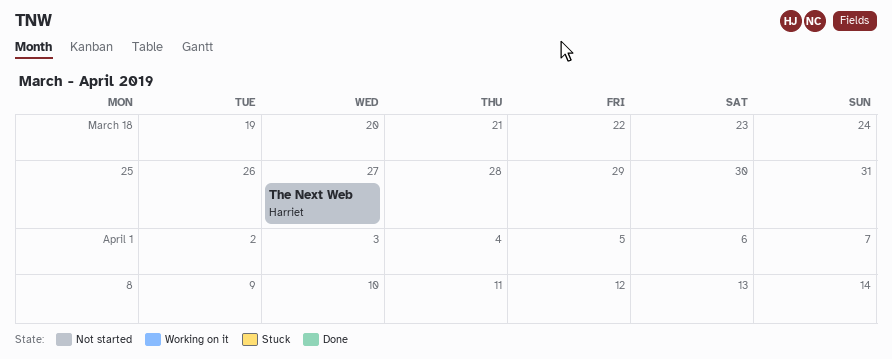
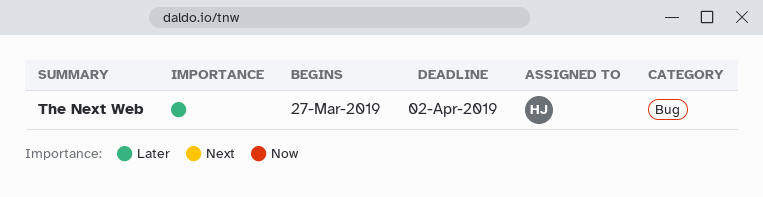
The Next Web, due: Mar 27 -> Apr 2

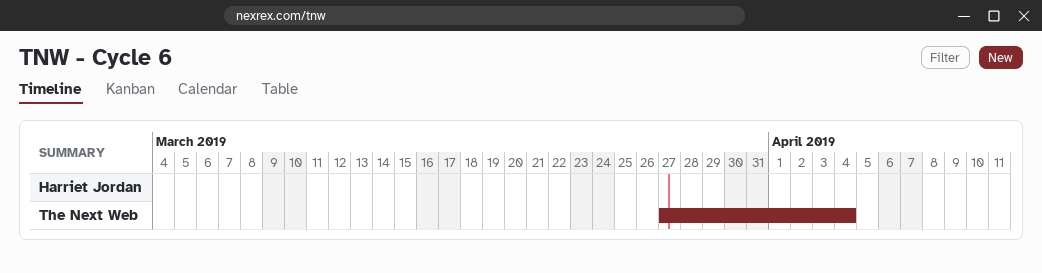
The Next Web, due: Apr 2 -> Apr 4

